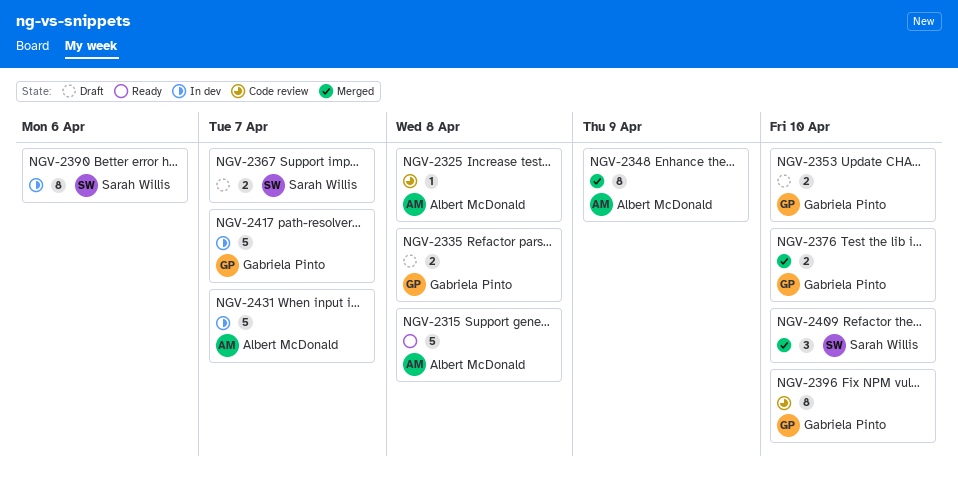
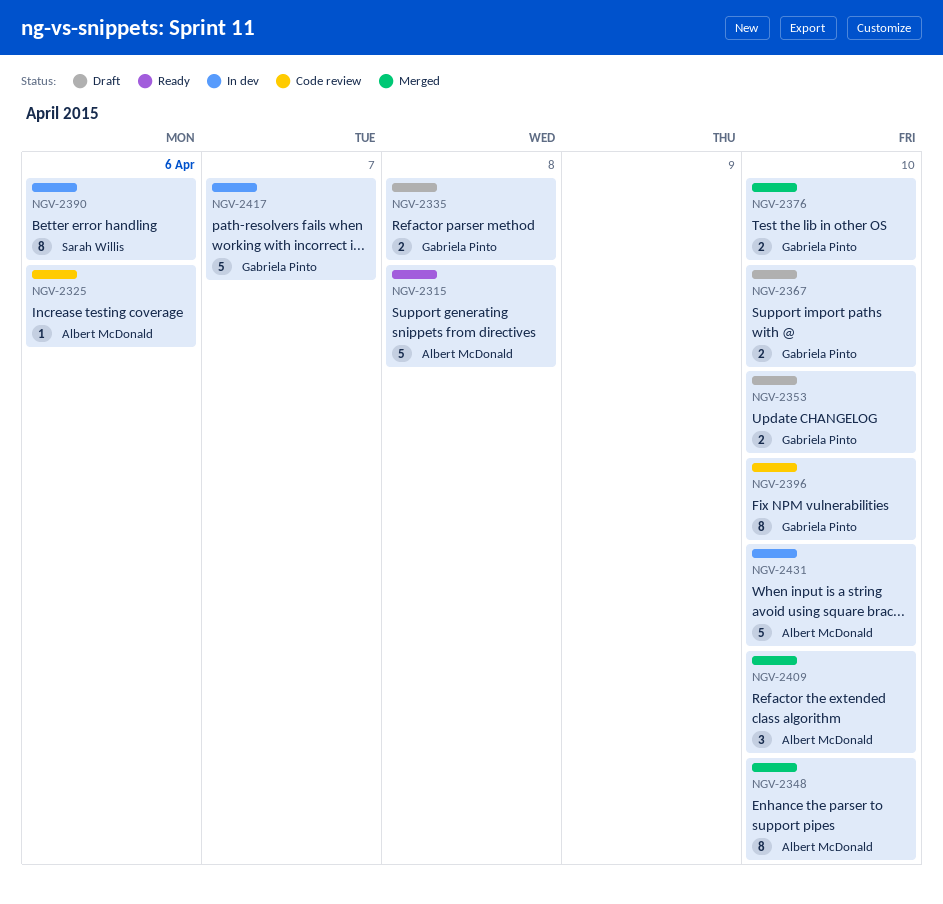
NGV-2325, due: Apr 8 -> Apr 6
NGV-2348, due: Apr 9 -> Apr 10
NGV-2367, owner: Sarah Willis -> Gabriela Pinto
NGV-2367, due: Apr 7 -> Apr 10
NGV-2409, owner: Sarah Willis -> Albert McDonald
NGV-2431, due: Apr 7 -> Apr 10

